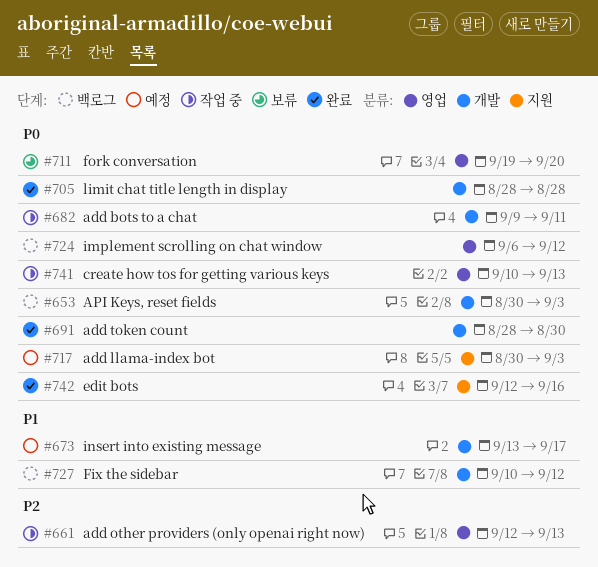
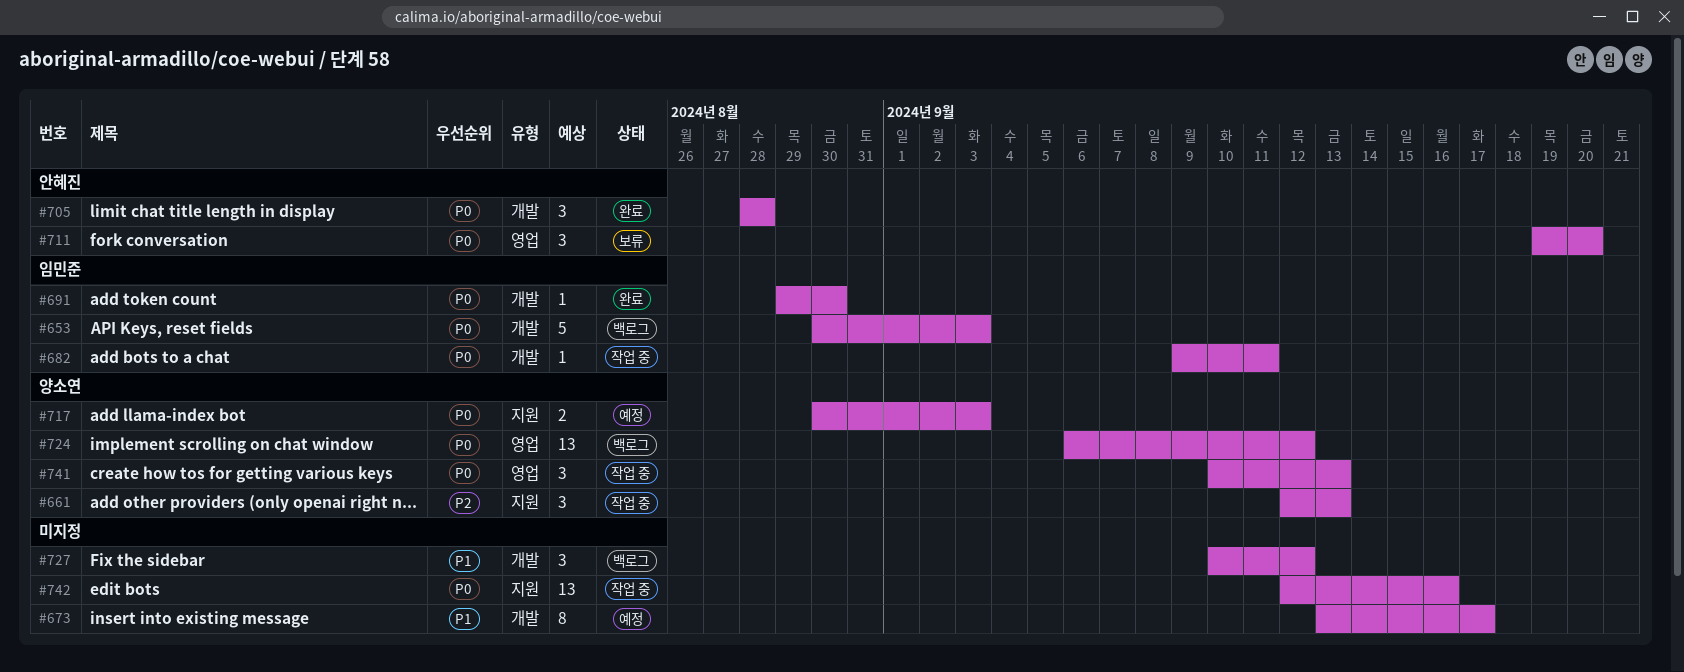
#661, label: 영업 -> 지원
#691, start: Aug 28 -> Aug 29
#742, status: 완료 -> 작업 중

